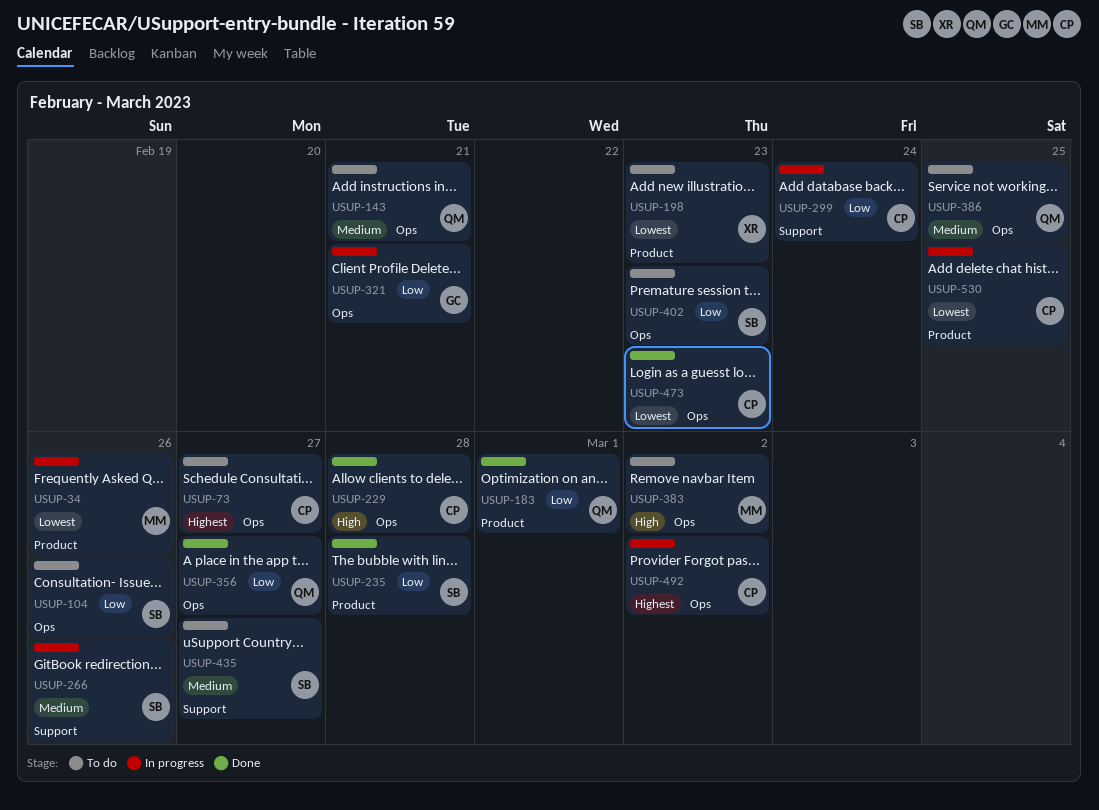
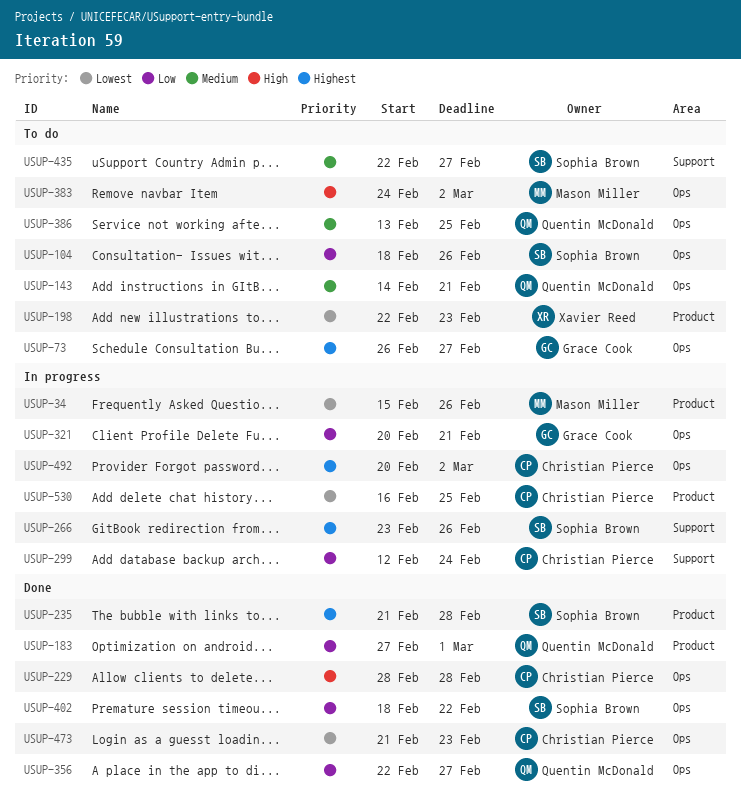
USUP-73, owner: Christian Pierce -> Grace Cook
USUP-235, priority: Low -> Highest
USUP-266, priority: Medium -> Highest
USUP-402, status: To do -> Done
USUP-402, due: Feb 23 -> Feb 22

